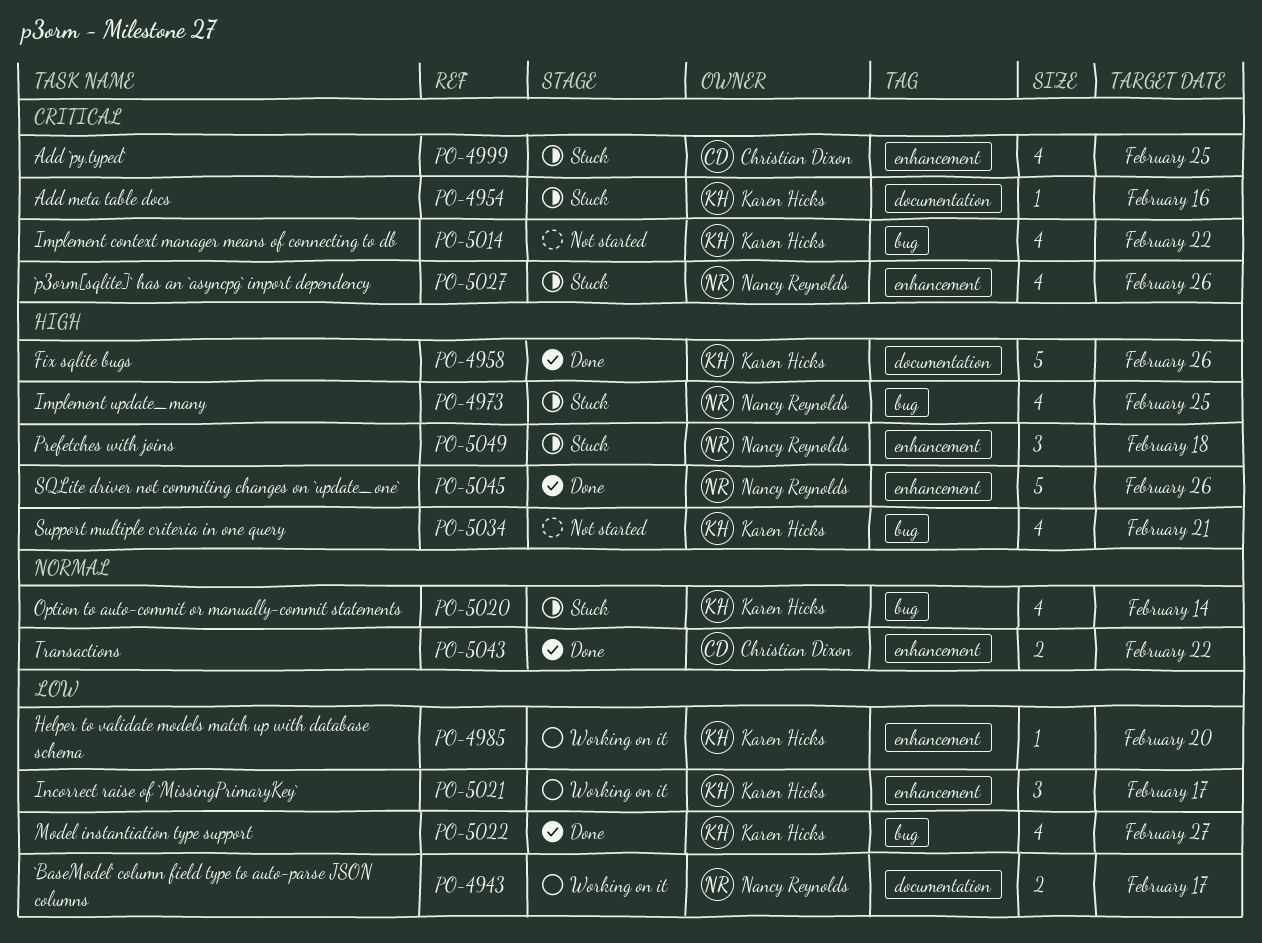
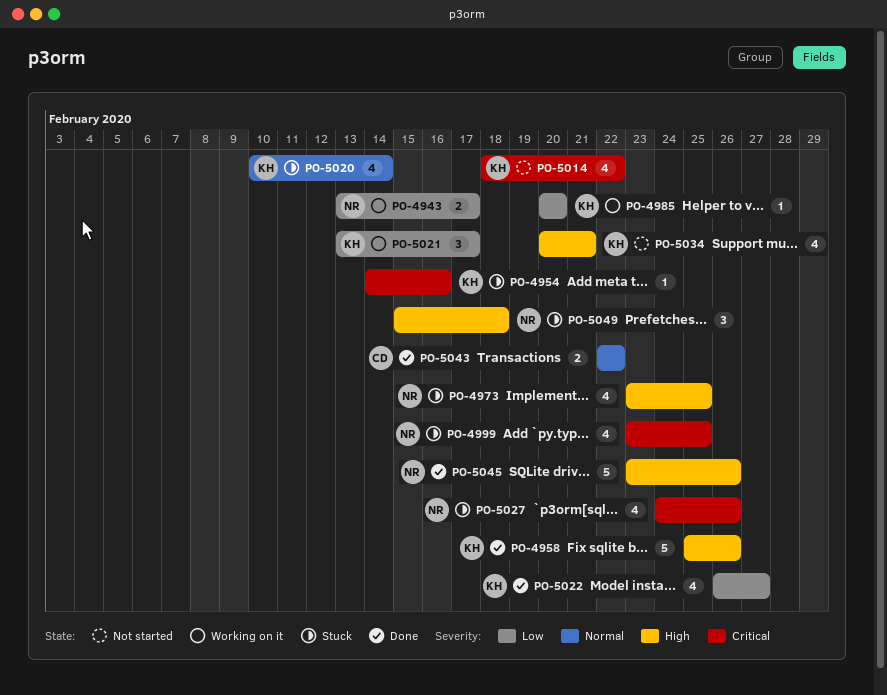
PO-4999, owner: Christian Dixon -> Nancy Reynolds

